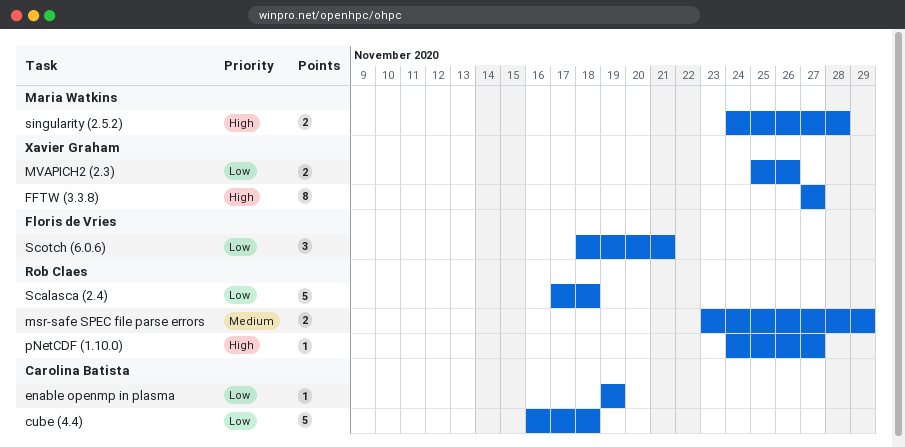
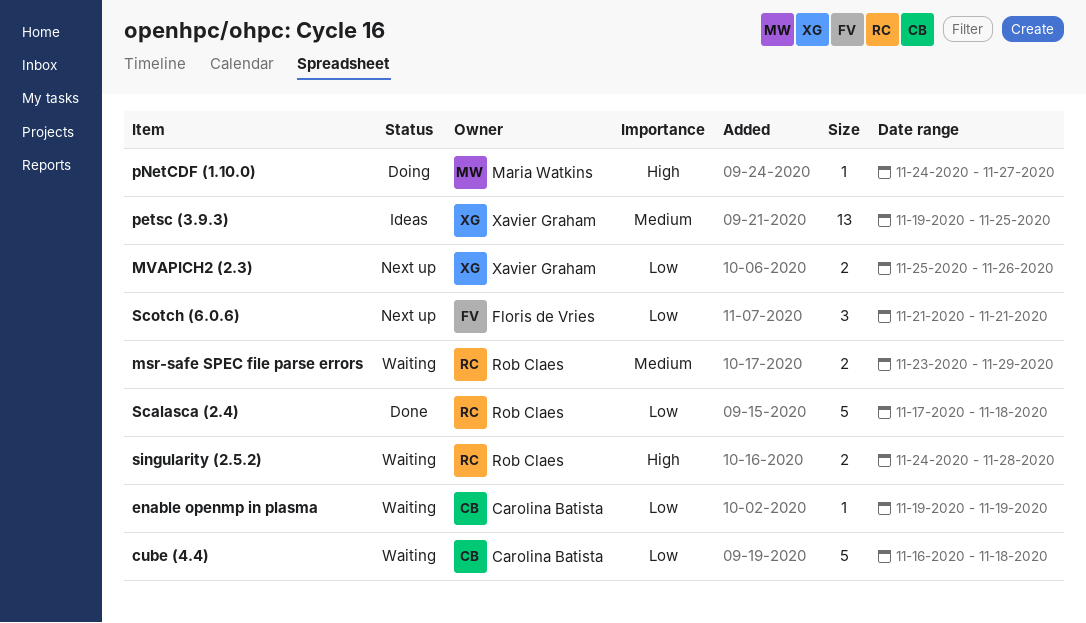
FFTW (3.3.8): present -> none
petsc (3.9.3): none -> present
pNetCDF (1.10.0), owner: Rob Claes -> Maria Watkins
Scotch (6.0.6), start: Nov 18 -> Nov 21
singularity (2.5.2), owner: Maria Watkins -> Rob Claes

